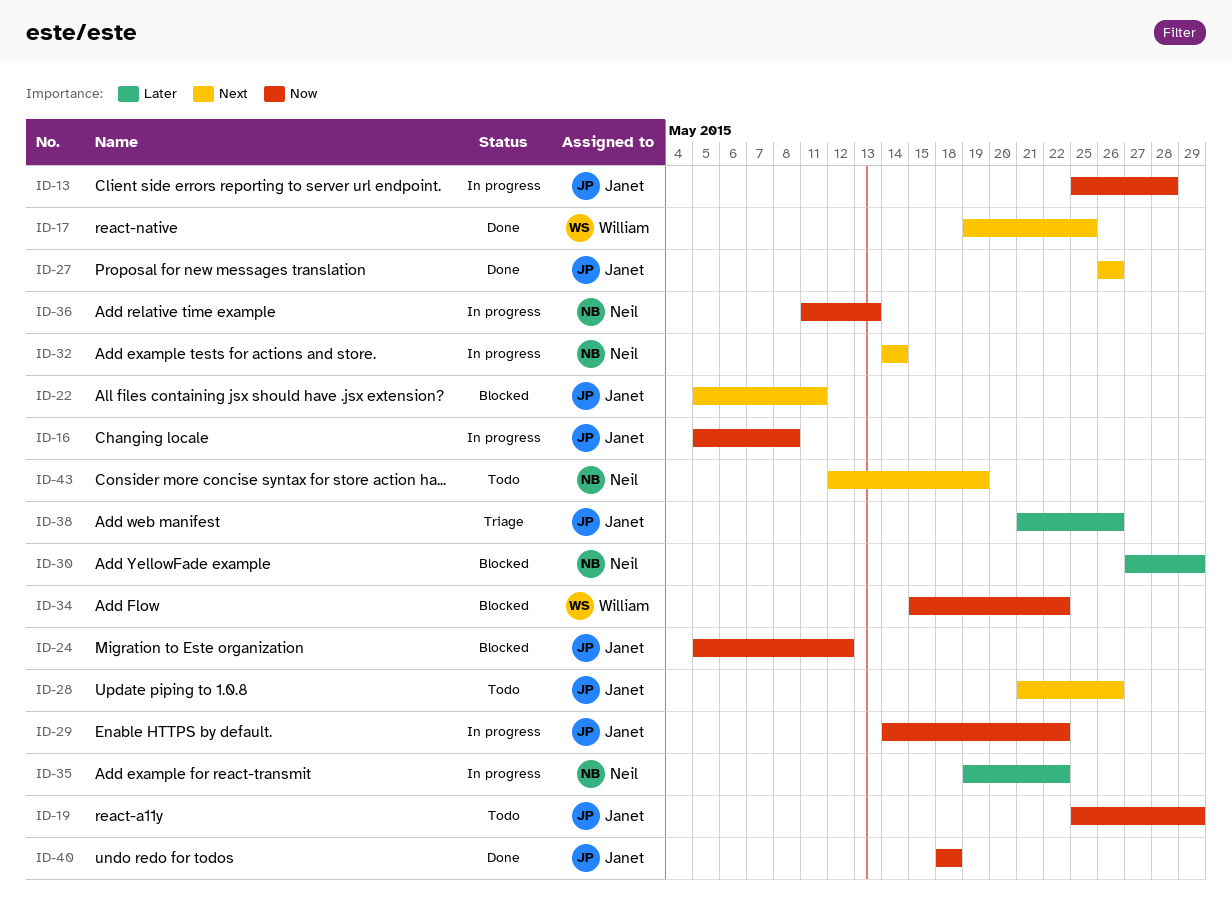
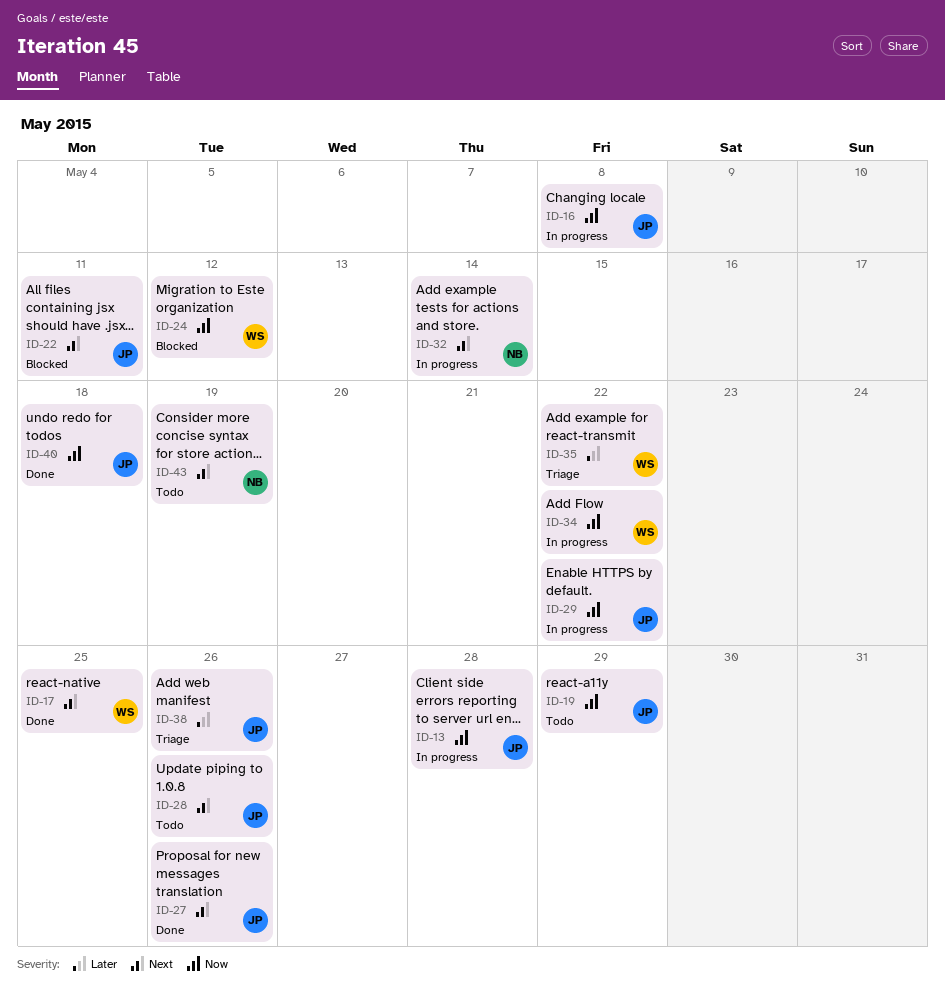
ID-24, owner: Janet -> William
ID-30: present -> none
ID-34, status: Blocked -> In progress
ID-35, status: In progress -> Triage
ID-35, owner: Neil -> William
ID-36: present -> none

